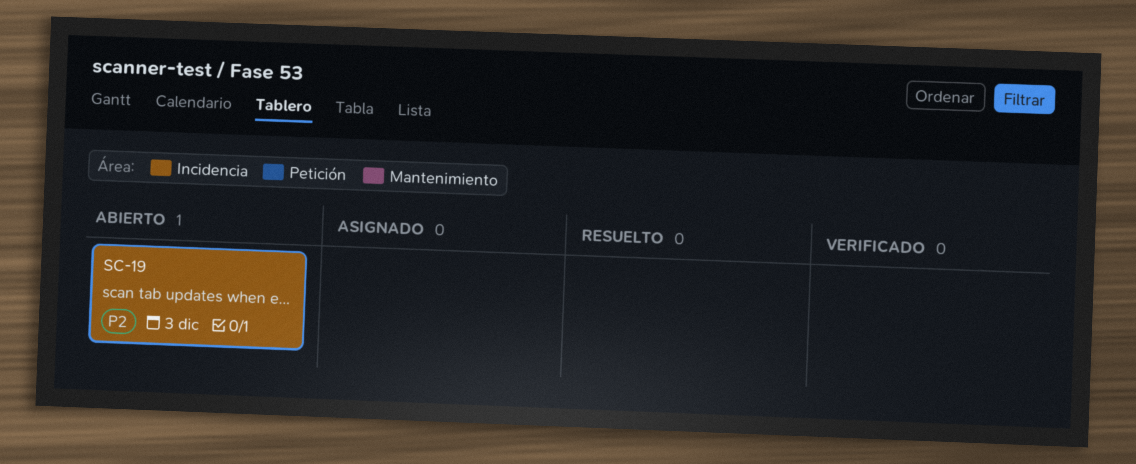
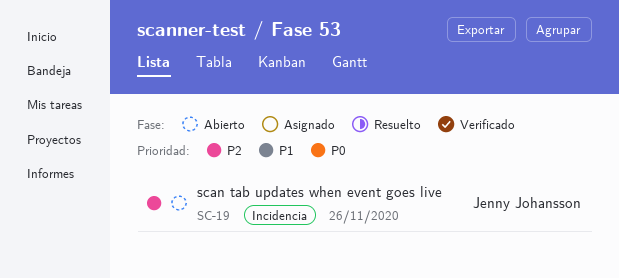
SC-19, due: Dec 3 -> Nov 26

